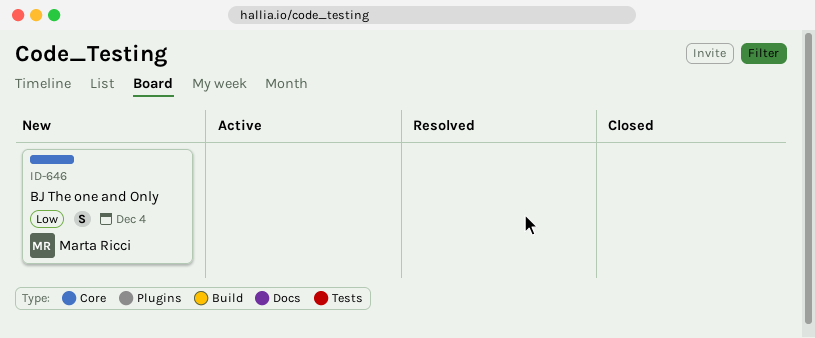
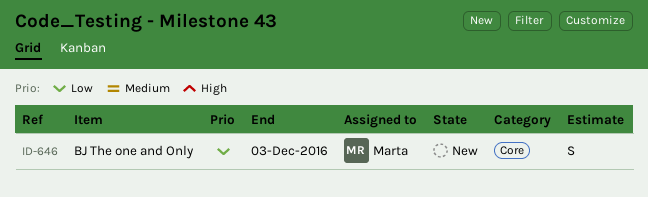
ID-646, due: Dec 4 -> Dec 3

